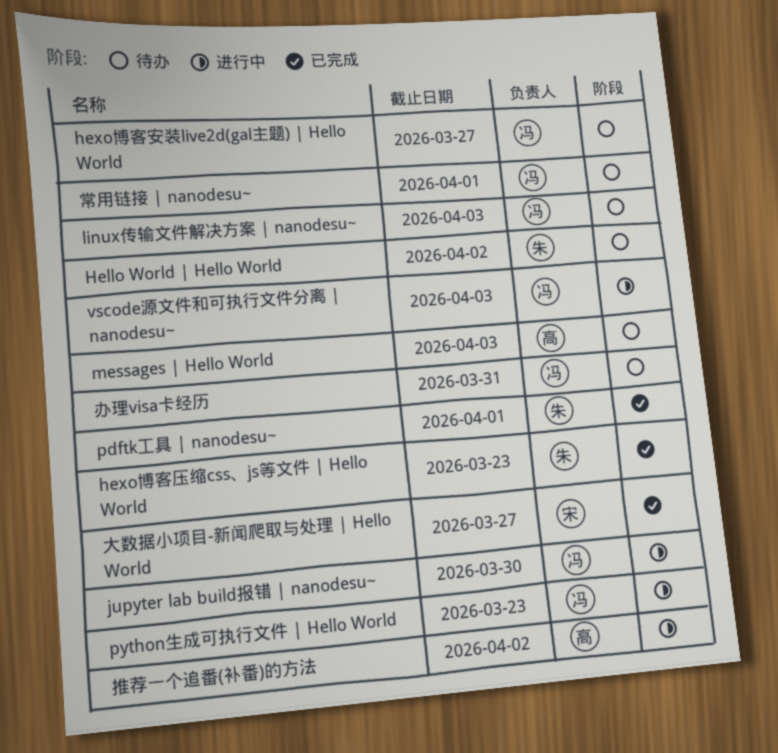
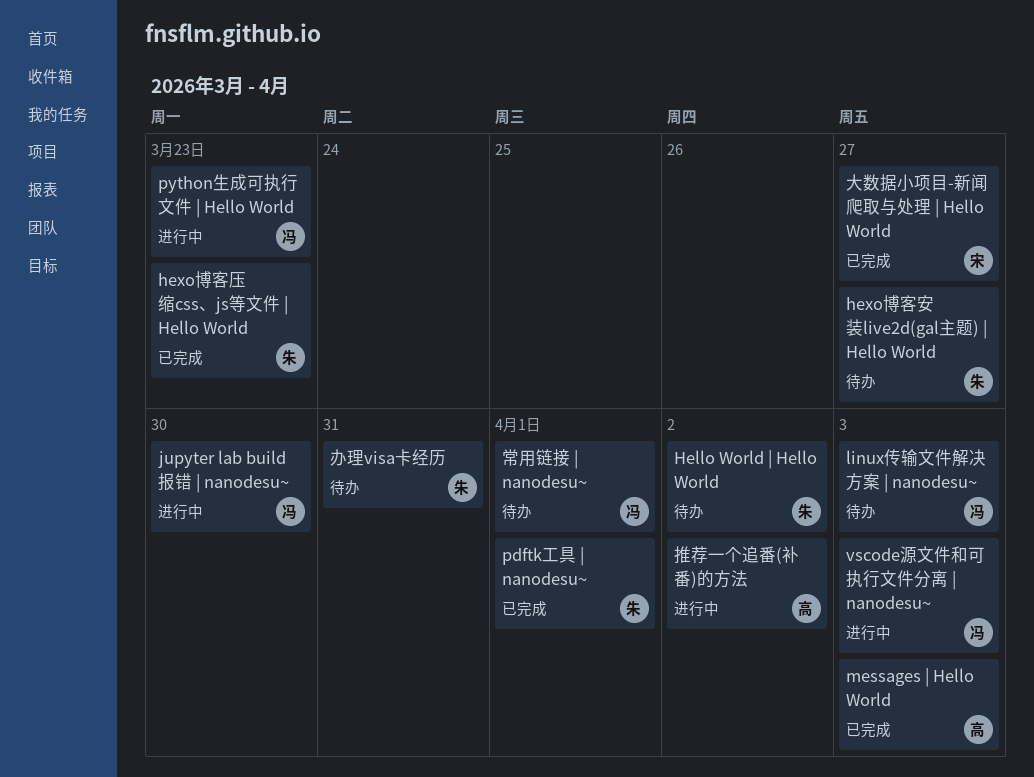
hexo博客安装live2d(gal主题) | Hello World, owner: 冯 -> 朱
messages | Hello World, status: 待办 -> 已完成
办理visa卡经历, owner: 冯 -> 朱

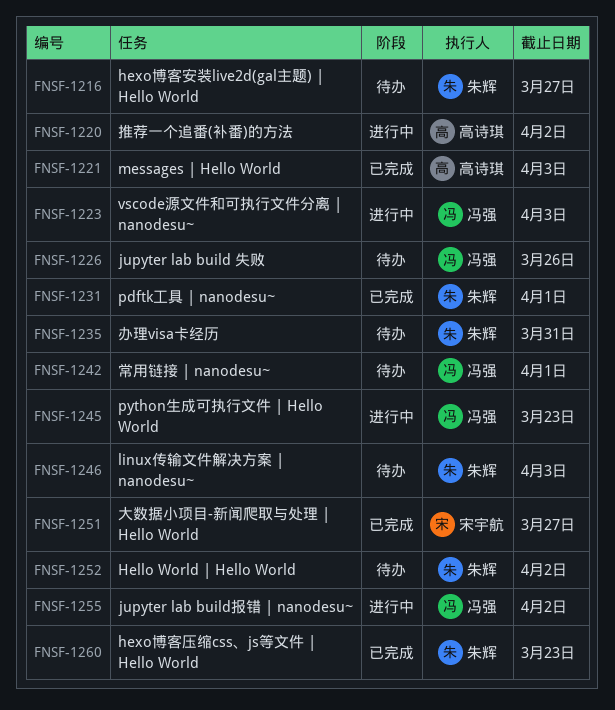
jupyter lab build 失败: none -> present
jupyter lab build报错 | nanodesu~, due: Mar 30 -> Apr 2
linux传输文件解决方案 | nanodesu~, owner: 冯强 -> 朱辉

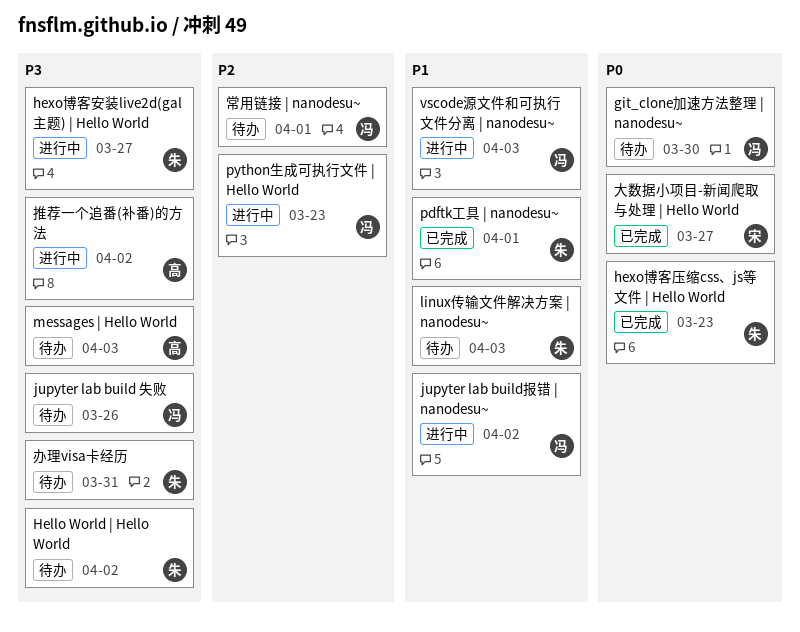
git_clone加速方法整理 | nanodesu~: none -> present
hexo博客安装live2d(gal主题) | Hello World, status: 待办 -> 进行中
messages | Hello World, status: 已完成 -> 待办

